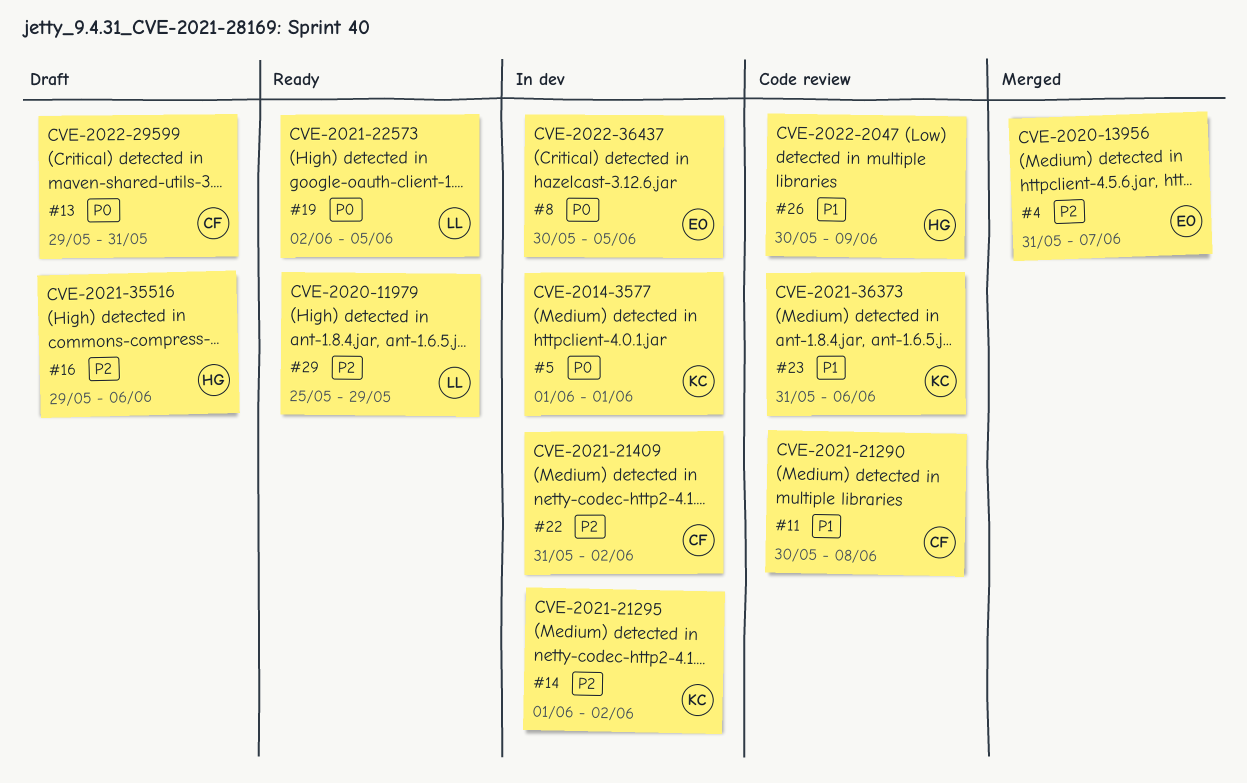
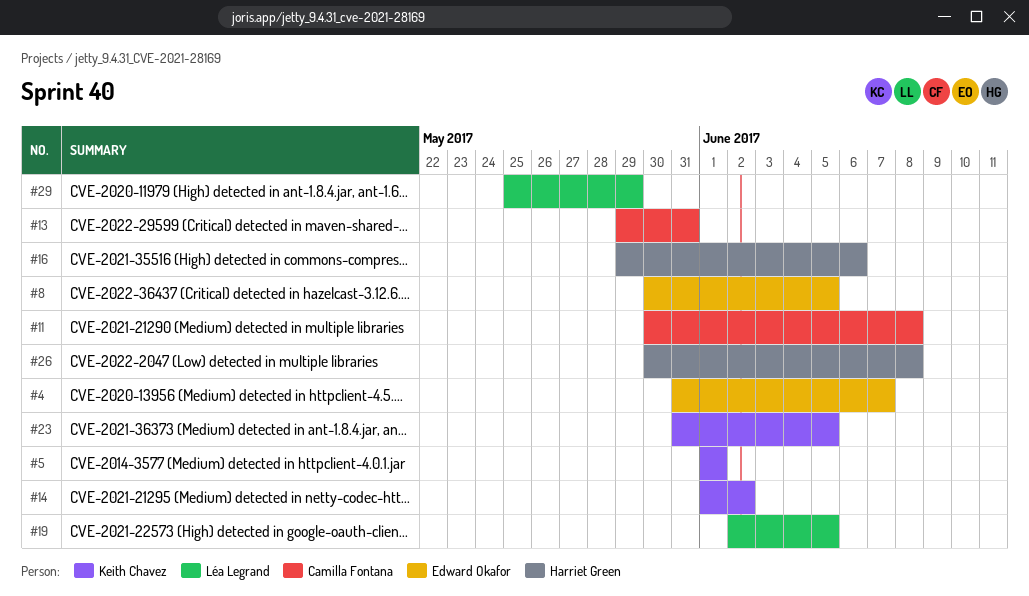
#22: present -> none
#23, due: Jun 6 -> Jun 5
#26, due: Jun 9 -> Jun 8

